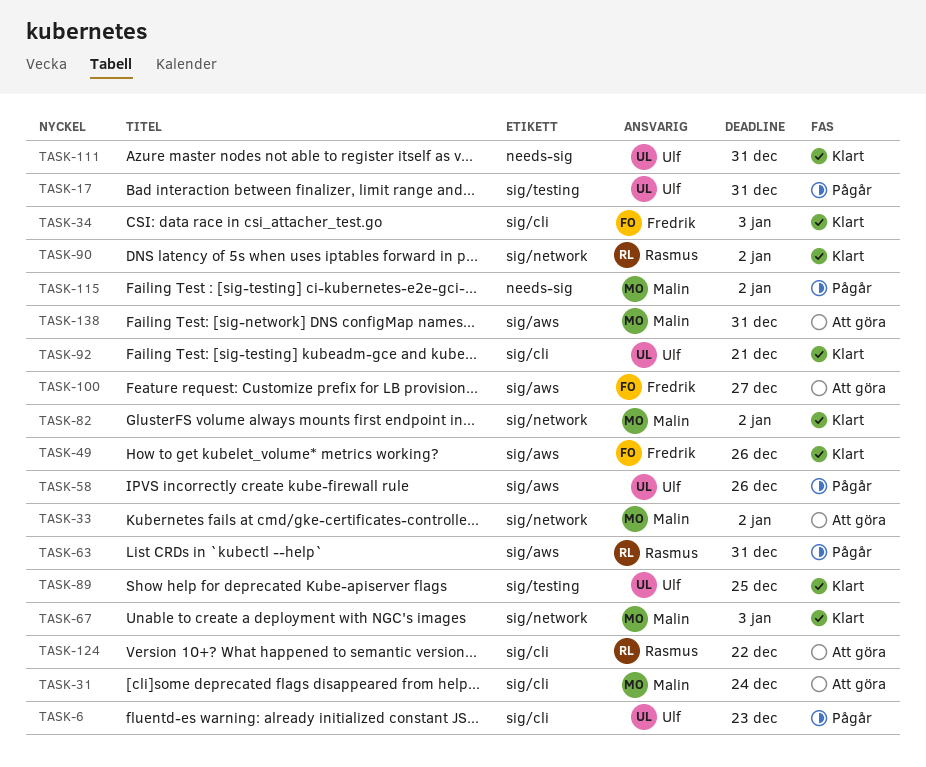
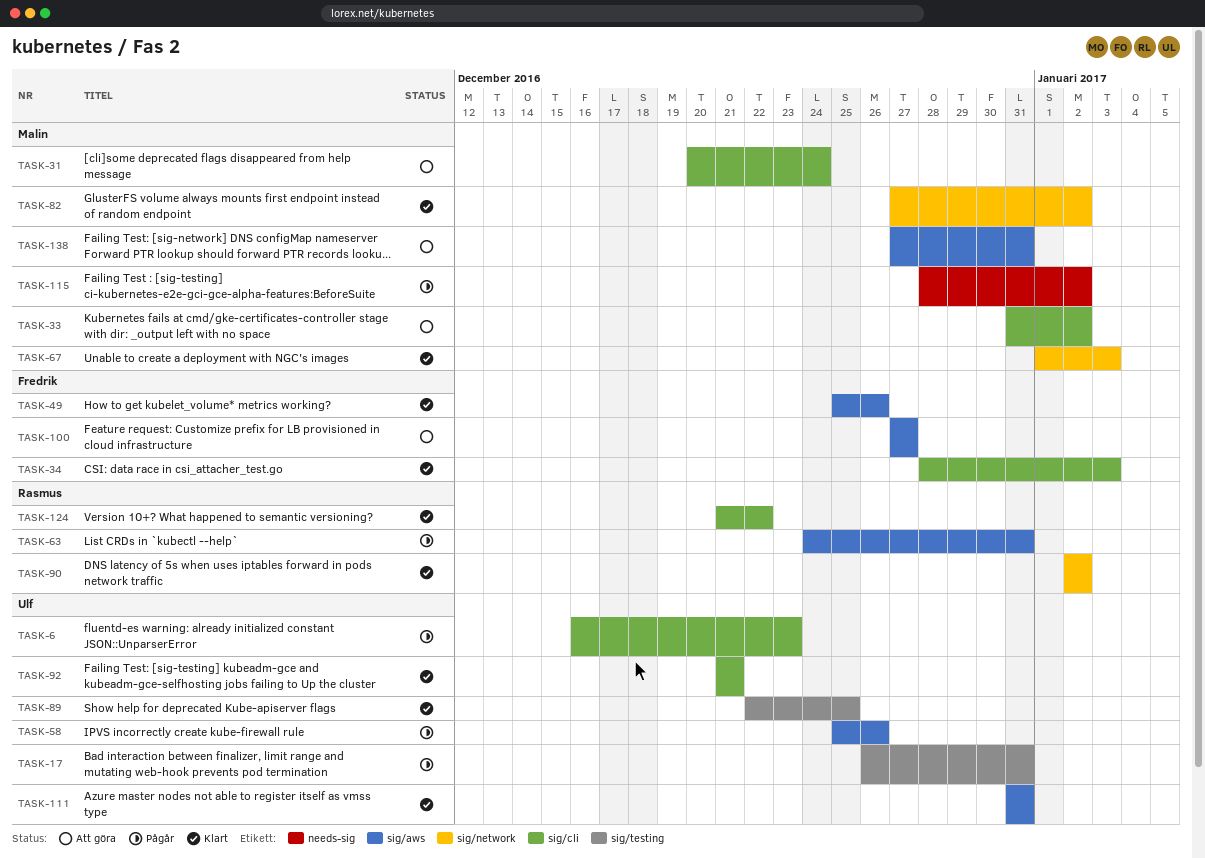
TASK-33, label: sig/network -> sig/cli
TASK-111, label: needs-sig -> sig/aws
TASK-124, status: Att göra -> Klart

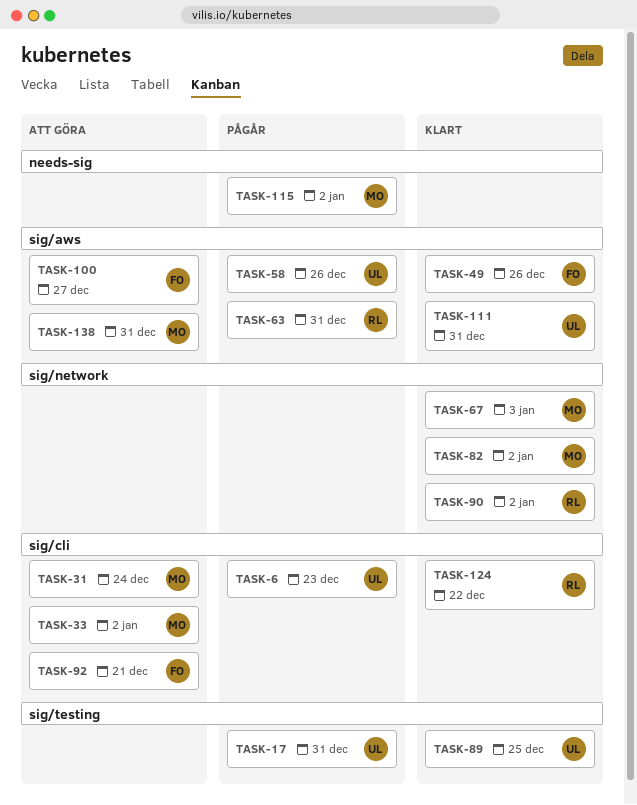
TASK-34: present -> none
TASK-92, status: Klart -> Att göra
TASK-92, owner: Ulf -> Fredrik

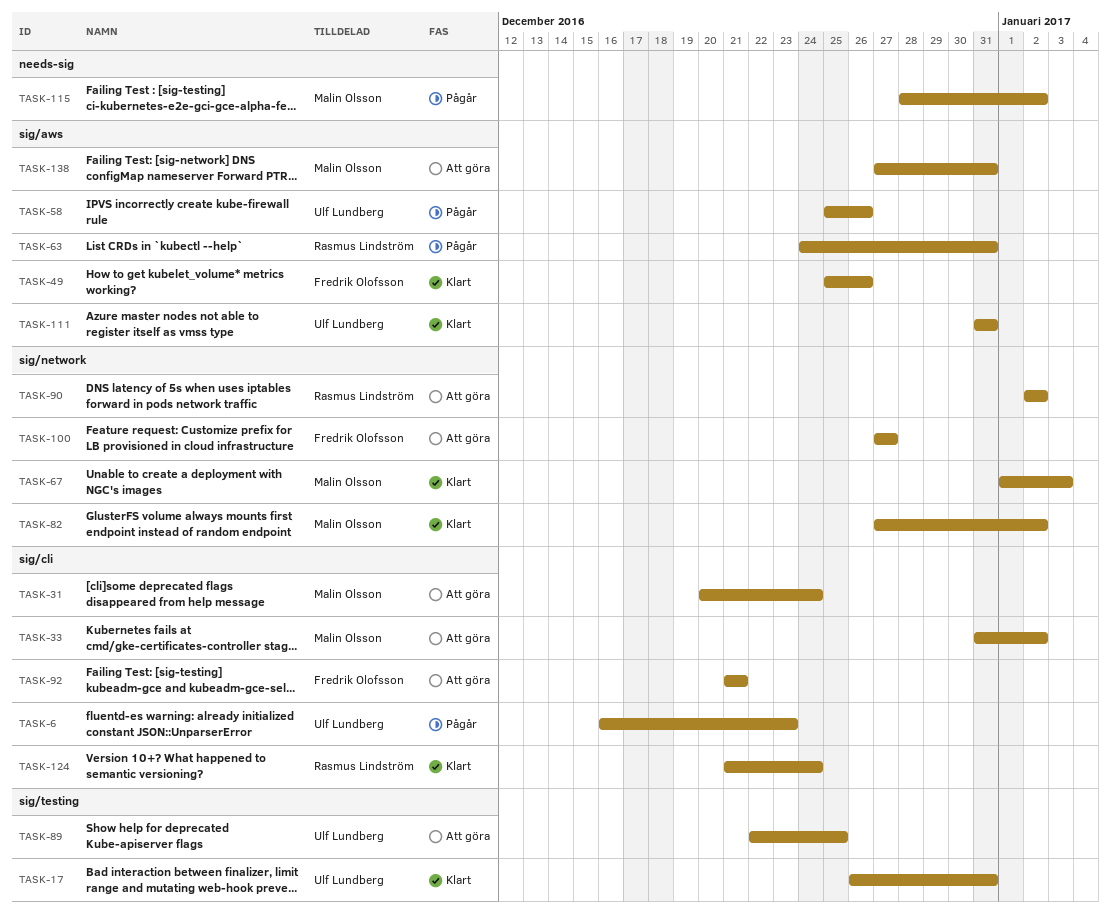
TASK-17, status: Pågår -> Klart
TASK-89, status: Klart -> Att göra
TASK-90, status: Klart -> Att göra
TASK-100, label: sig/aws -> sig/network
TASK-124, due: Dec 22 -> Dec 24

